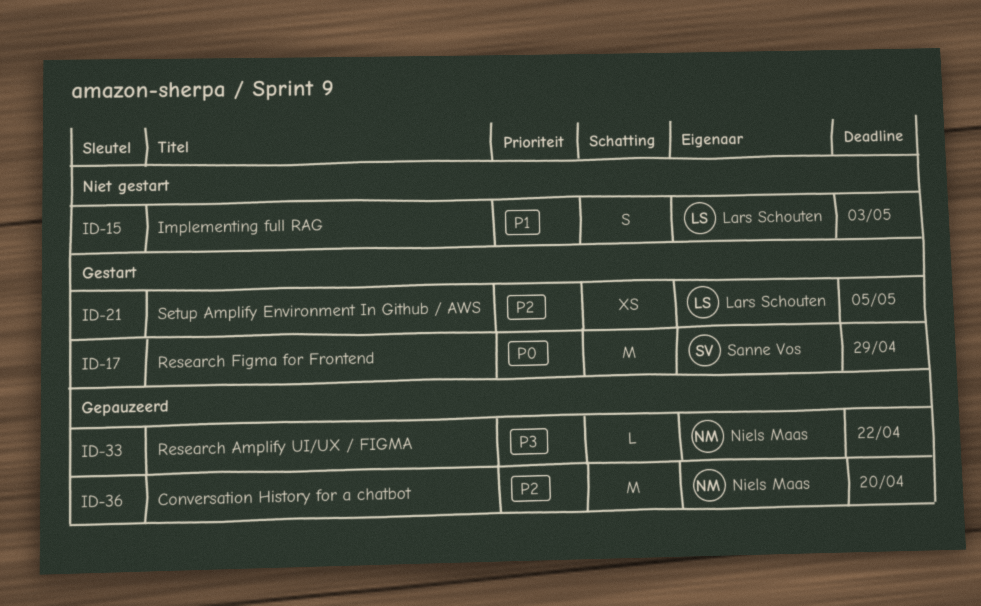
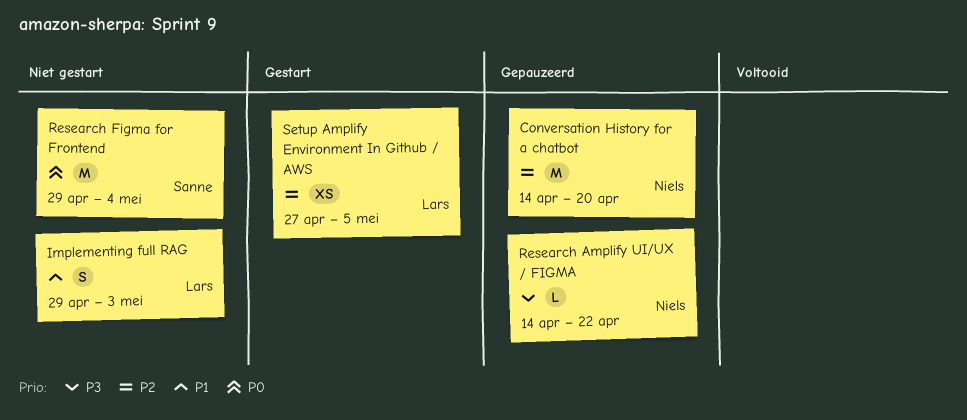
Research Figma for Frontend, status: Gestart -> Niet gestart
Research Figma for Frontend, due: Apr 29 -> May 4

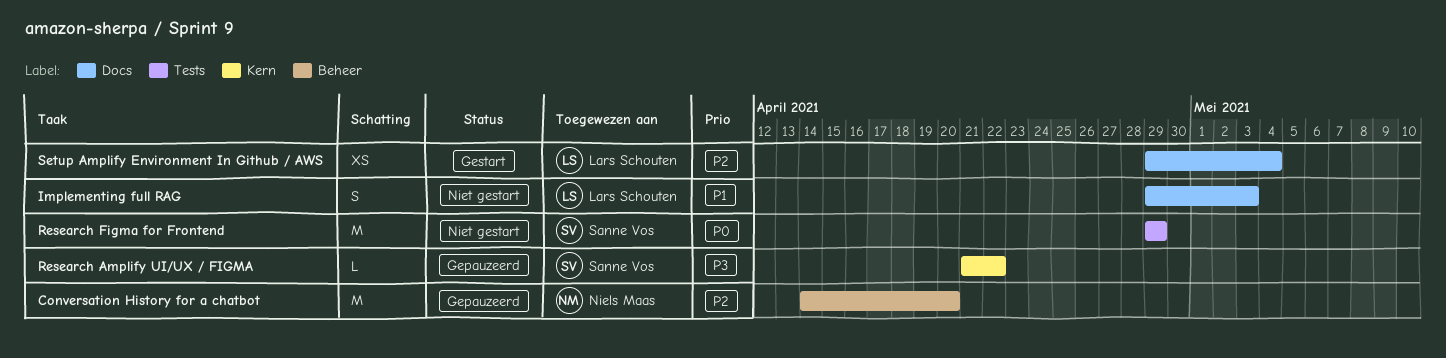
Research Amplify UI/UX / FIGMA, owner: Niels Maas -> Sanne Vos
Research Amplify UI/UX / FIGMA, start: Apr 14 -> Apr 21
Research Figma for Frontend, due: May 4 -> Apr 29
Setup Amplify Environment In Github / AWS, start: Apr 27 -> Apr 29
Setup Amplify Environment In Github / AWS, due: May 5 -> May 4

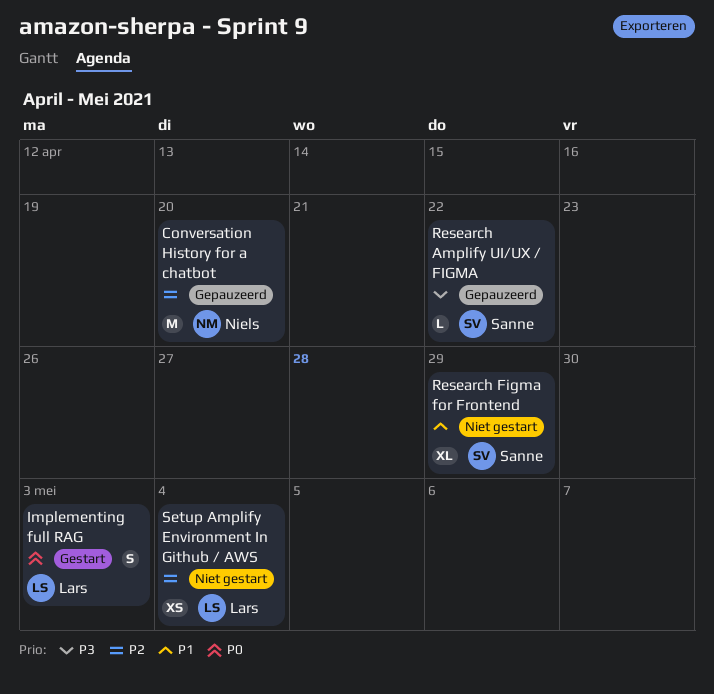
Implementing full RAG, status: Niet gestart -> Gestart
Implementing full RAG, priority: P1 -> P0
Research Figma for Frontend, priority: P0 -> P1
Research Figma for Frontend, estimate: M -> XL
Setup Amplify Environment In Github / AWS, status: Gestart -> Niet gestart

